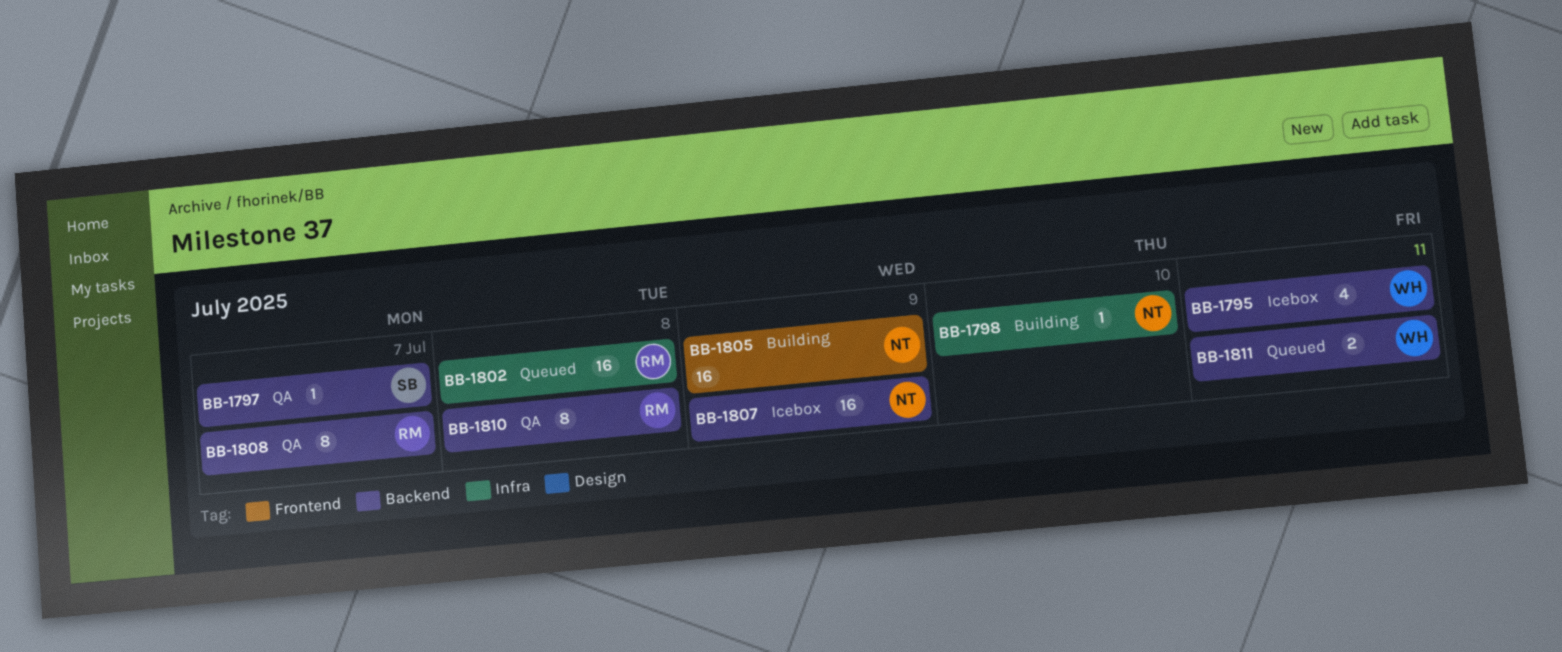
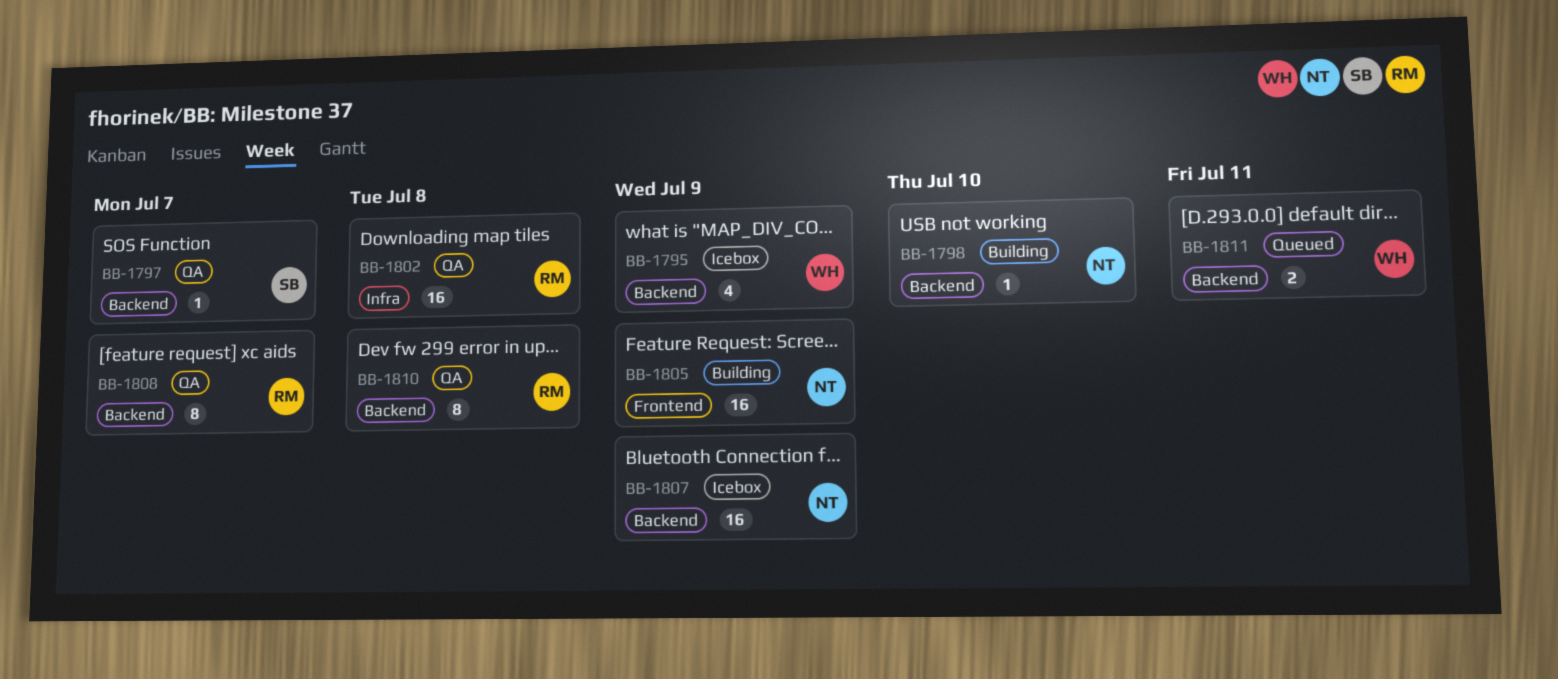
BB-1795, due: Jul 11 -> Jul 9
BB-1798, label: Infra -> Backend
BB-1802, status: Queued -> QA

